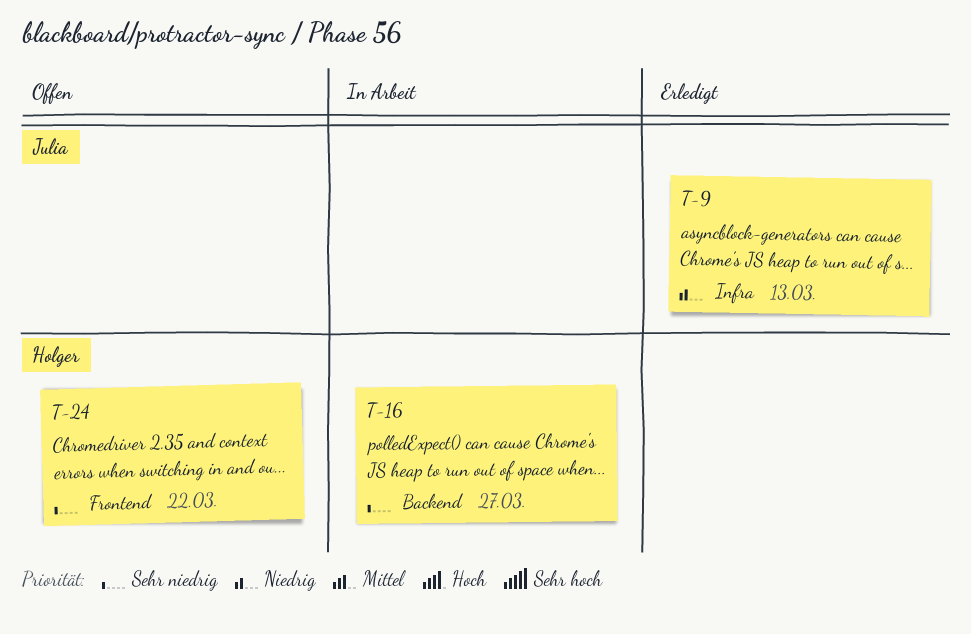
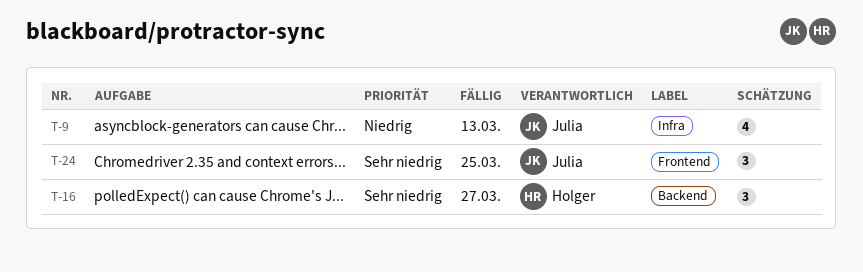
T-24, owner: Holger -> Julia
T-24, due: Mar 22 -> Mar 25

